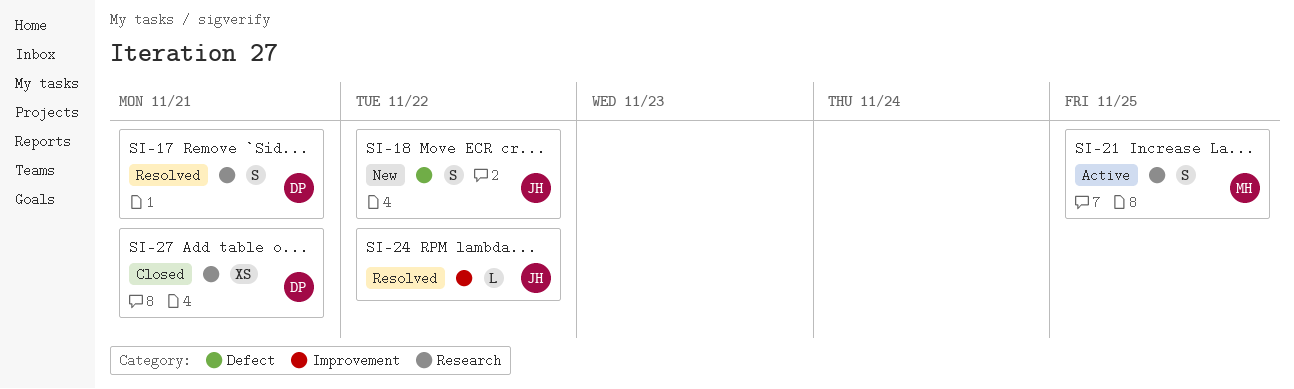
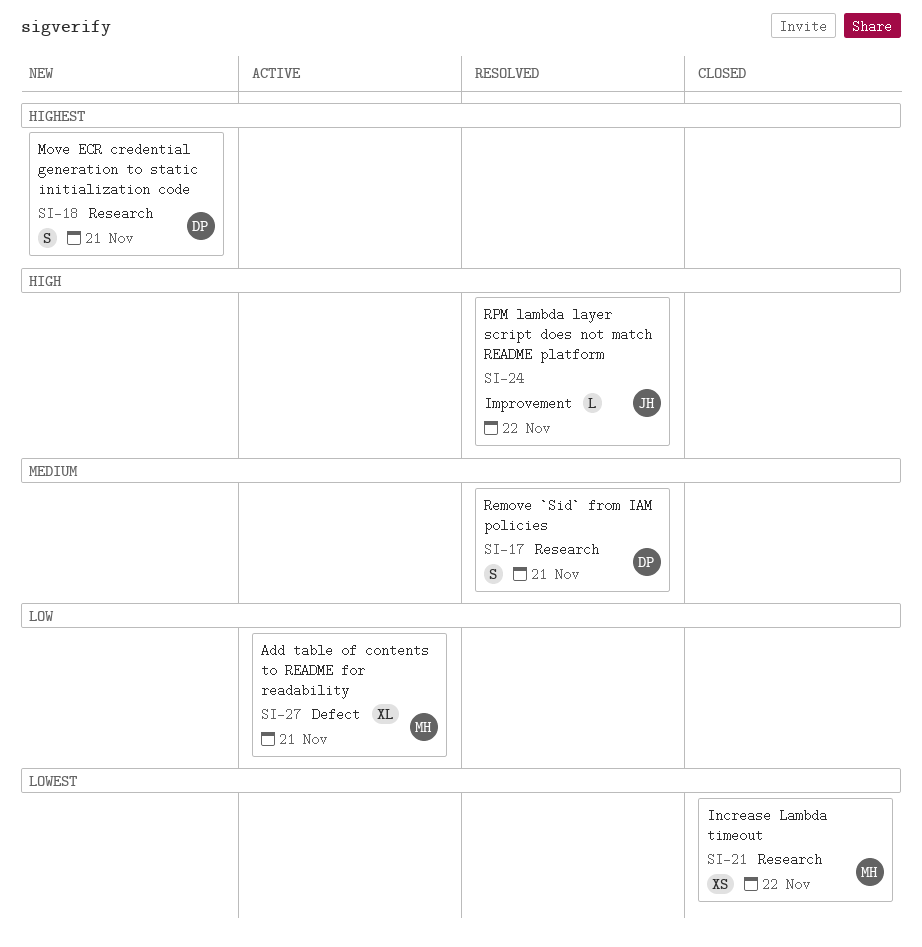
SI-18, owner: JH -> DP
SI-18, label: Defect -> Research
SI-18, due: Nov 22 -> Nov 21
SI-21, status: Active -> Closed
SI-21, estimate: S -> XS
SI-21, due: Nov 25 -> Nov 22
SI-27, status: Closed -> Active
SI-27, owner: DP -> MH
SI-27, label: Research -> Defect
SI-27, estimate: XS -> XL

